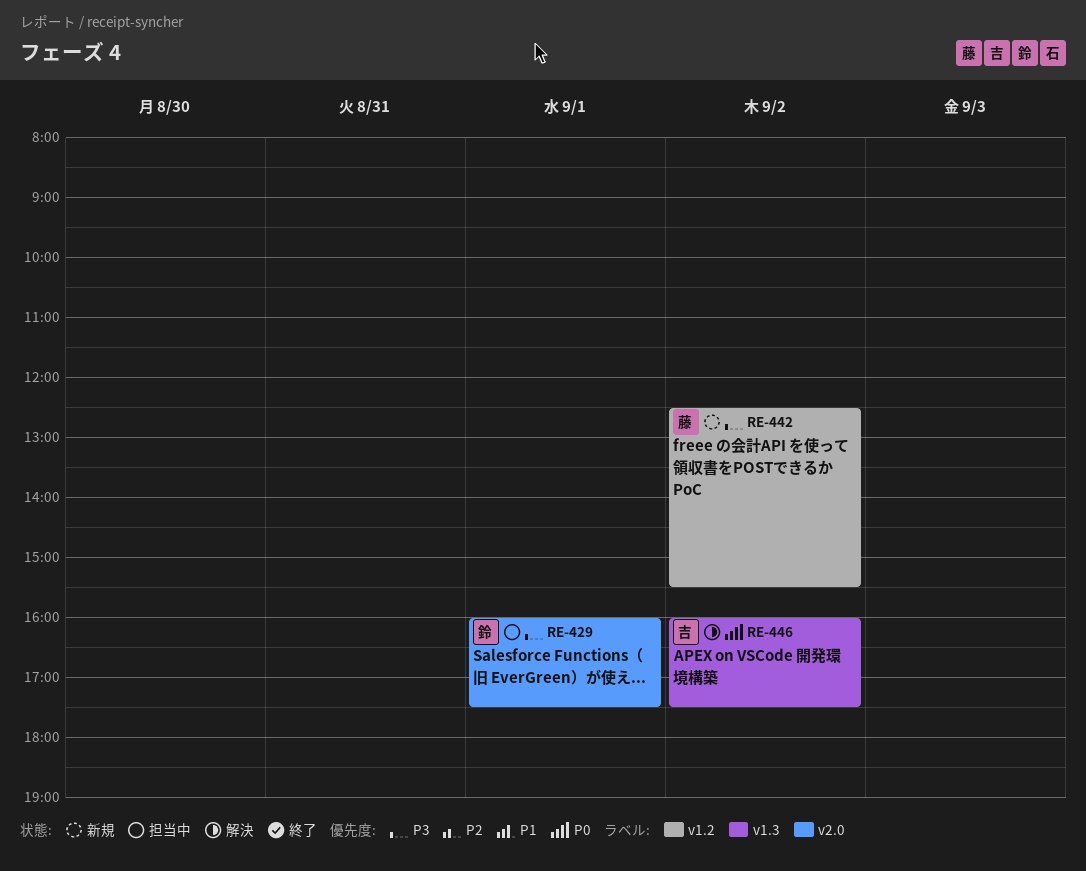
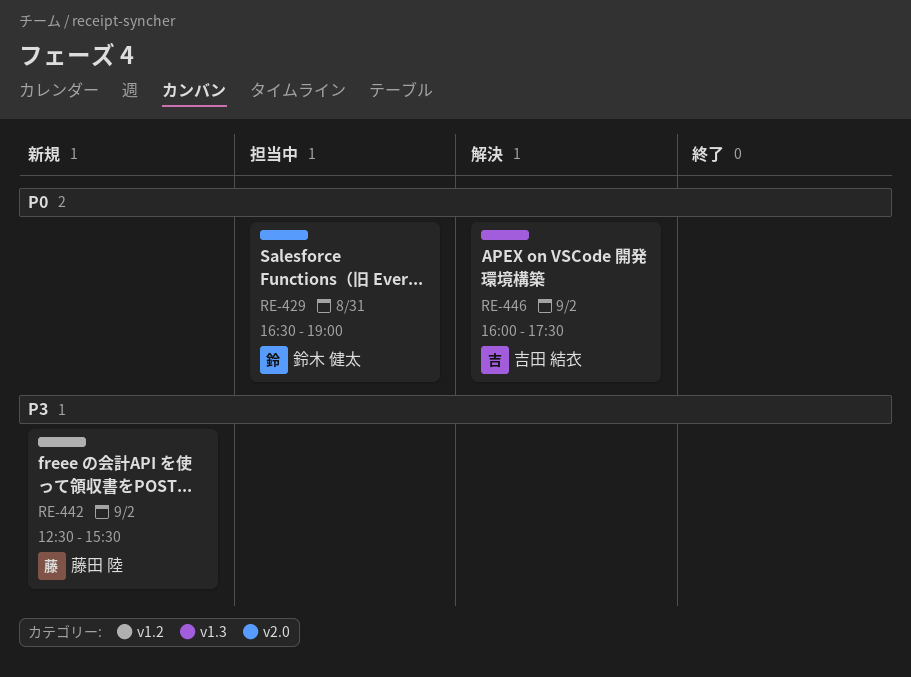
RE-429, priority: P3 -> P0
RE-429, day: Sep 1 -> Aug 31
RE-429, begins: 16:00 -> 16:30
RE-429, ends: 17:30 -> 19:00

